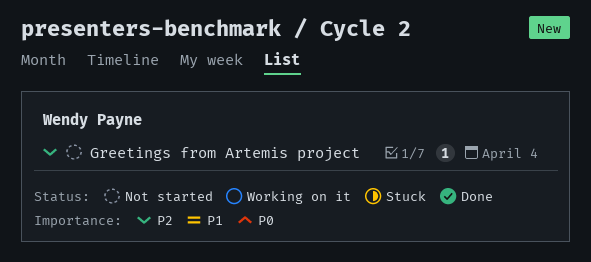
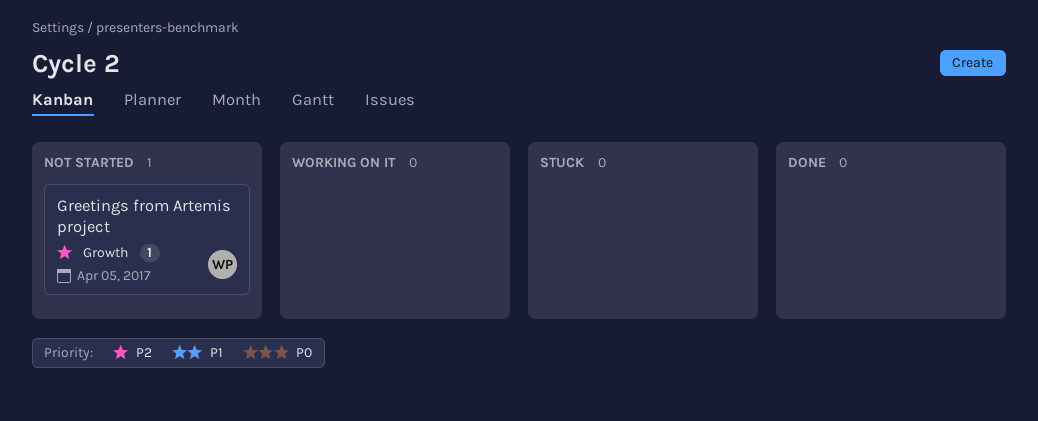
Greetings from Artemis project, due: Apr 4 -> Apr 5

